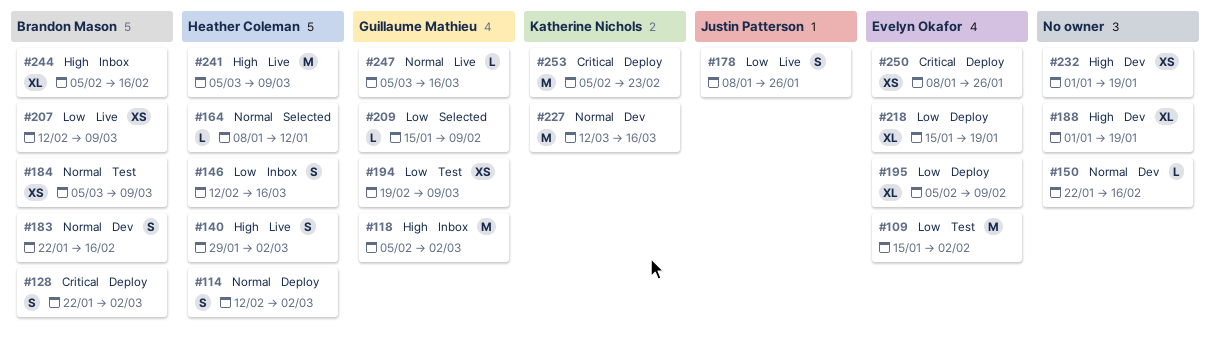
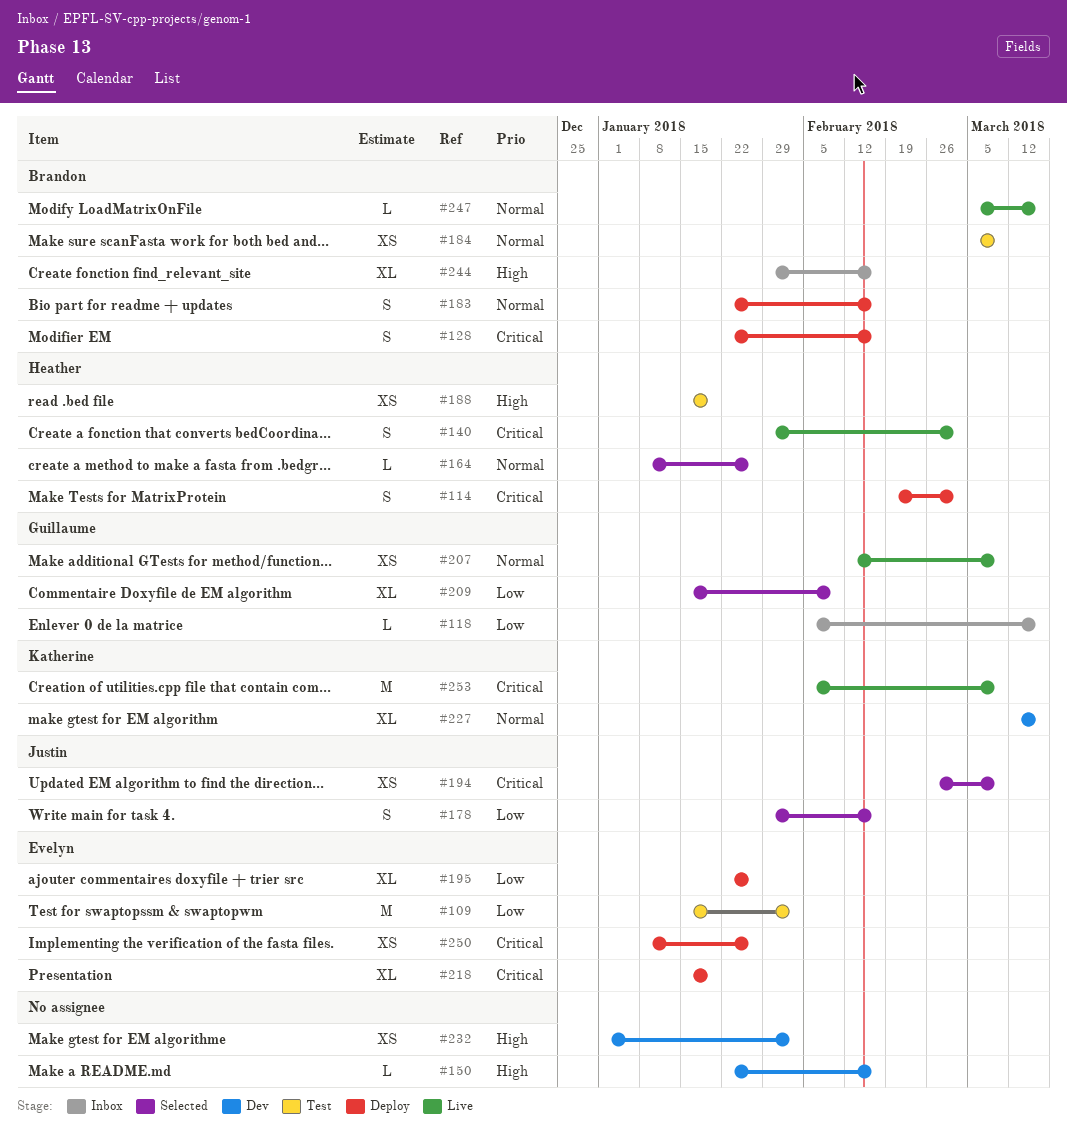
#114, priority: Normal -> Critical
#114, start: Feb 12 -> Feb 19
#118, priority: High -> Low
#118, estimate: M -> L
#118, due: Mar 2 -> Mar 16
#128, due: Mar 2 -> Feb 16
#140, priority: High -> Critical
#146: present -> none
#150, priority: Normal -> High
#164, due: Jan 12 -> Jan 26
#178, status: Live -> Selected
#178, start: Jan 8 -> Jan 29
#178, due: Jan 26 -> Feb 16
#183, status: Dev -> Deploy
#188, status: Dev -> Test
#188, owner: none -> Heather Coleman
#188, estimate: XL -> XS
#188, start: Jan 1 -> Jan 15
#194, status: Test -> Selected
#194, owner: Guillaume Mathieu -> Justin Patterson
#194, priority: Low -> Critical
#194, start: Feb 19 -> Feb 26
#195, start: Feb 5 -> Jan 22
#195, due: Feb 9 -> Jan 26
#207, owner: Brandon Mason -> Guillaume Mathieu
#207, priority: Low -> Normal
#209, estimate: L -> XL
#218, priority: Low -> Critical
#227, estimate: M -> XL
#232, due: Jan 19 -> Feb 2
#241: present -> none
#244, start: Feb 5 -> Jan 29
#247, owner: Guillaume Mathieu -> Brandon Mason
#253, status: Deploy -> Live
#253, due: Feb 23 -> Mar 9

